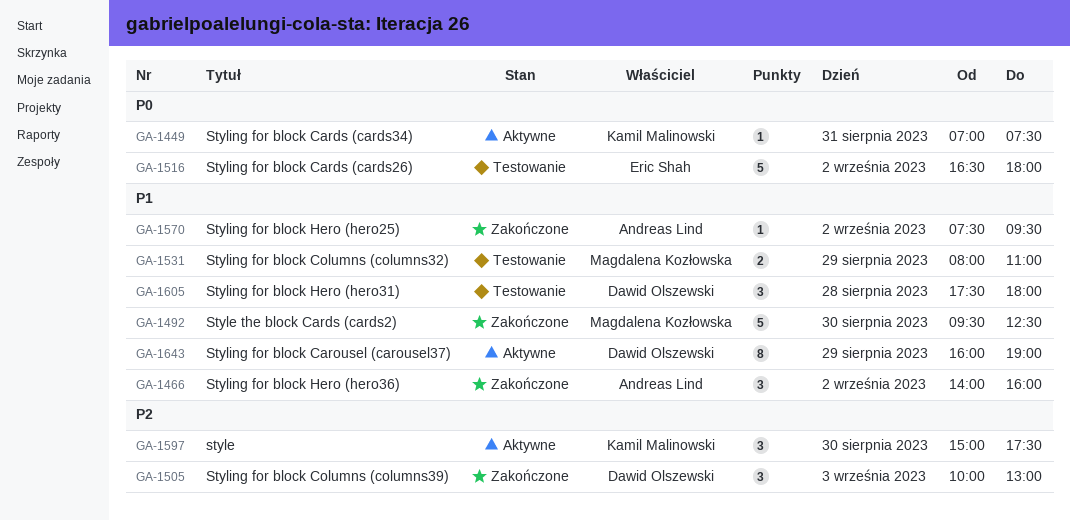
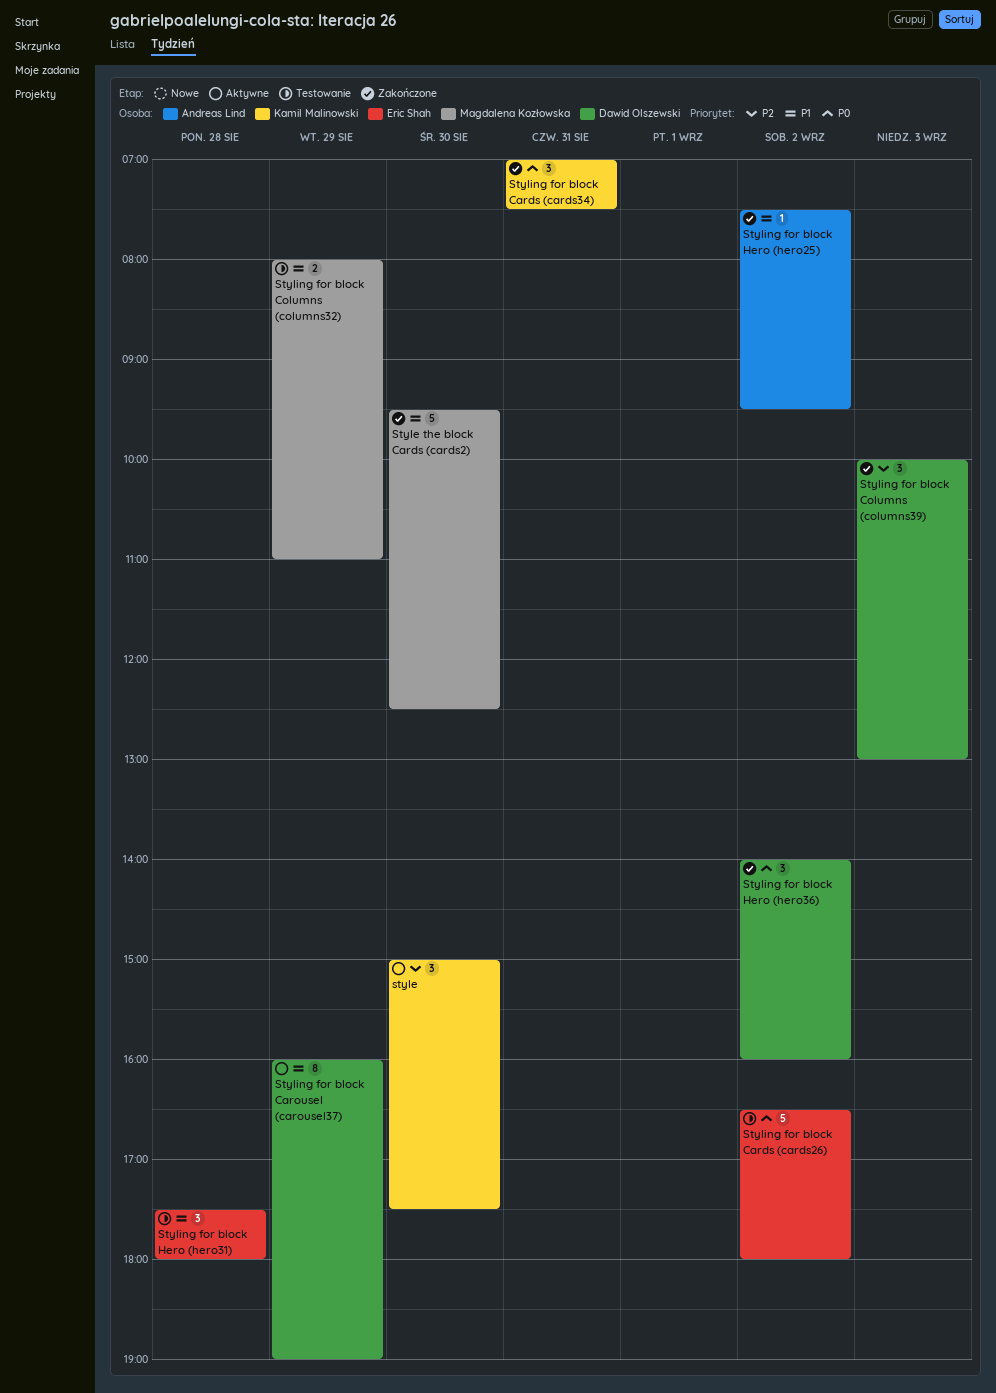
Styling for block Cards (cards34), status: Aktywne -> Zakończone
Styling for block Cards (cards34), estimate: 1 -> 3
Styling for block Hero (hero31), owner: Dawid Olszewski -> Eric Shah
Styling for block Hero (hero36), owner: Andreas Lind -> Dawid Olszewski
Styling for block Hero (hero36), priority: P1 -> P0

